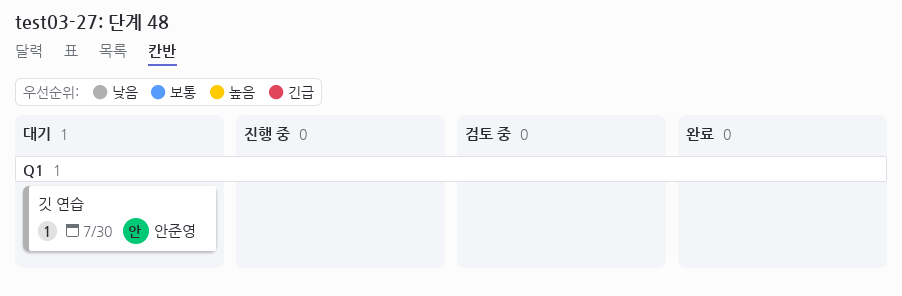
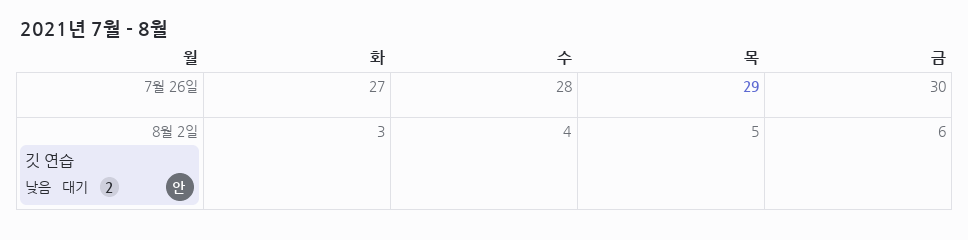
깃 연습, estimate: 1 -> 2
깃 연습, due: Jul 30 -> Aug 2

